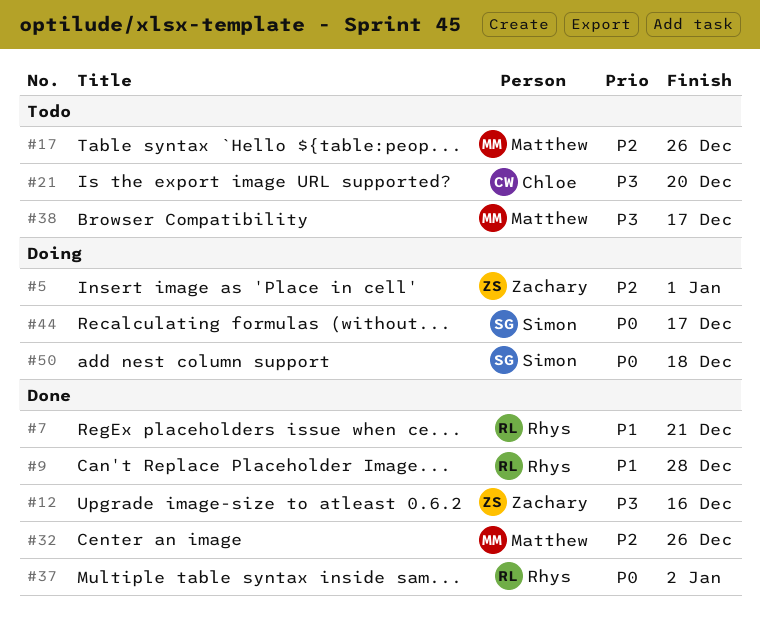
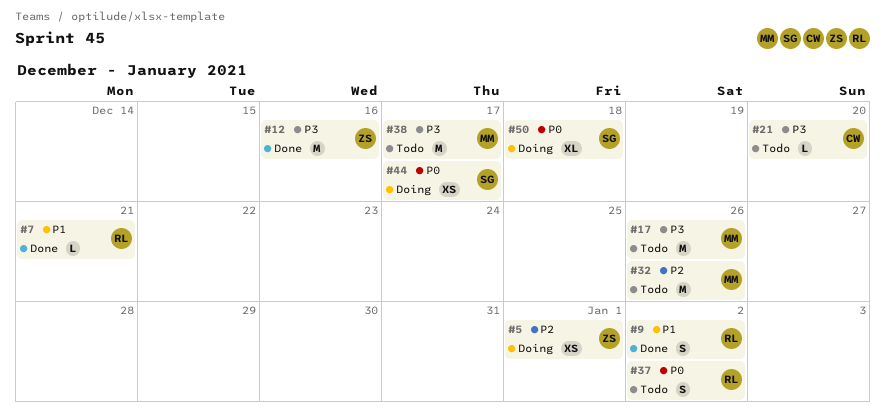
#9, due: Dec 28 -> Jan 2
#17, priority: P2 -> P3
#32, status: Done -> Todo
#37, status: Done -> Todo

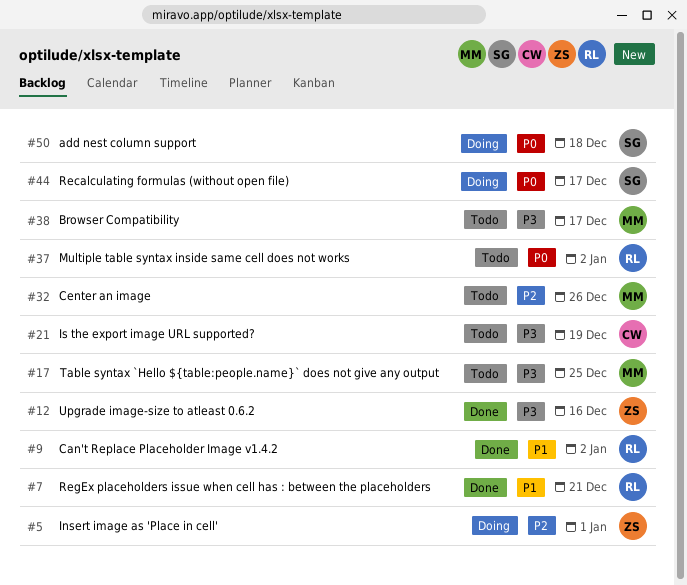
#17, due: Dec 26 -> Dec 25
#21, due: Dec 20 -> Dec 19

